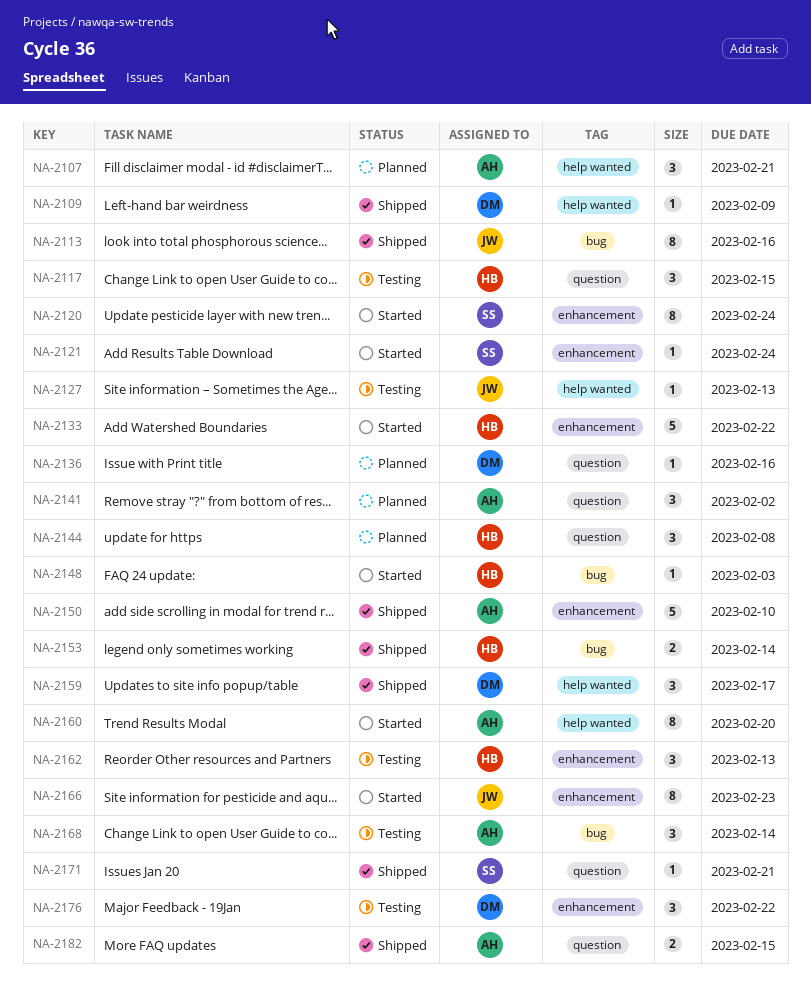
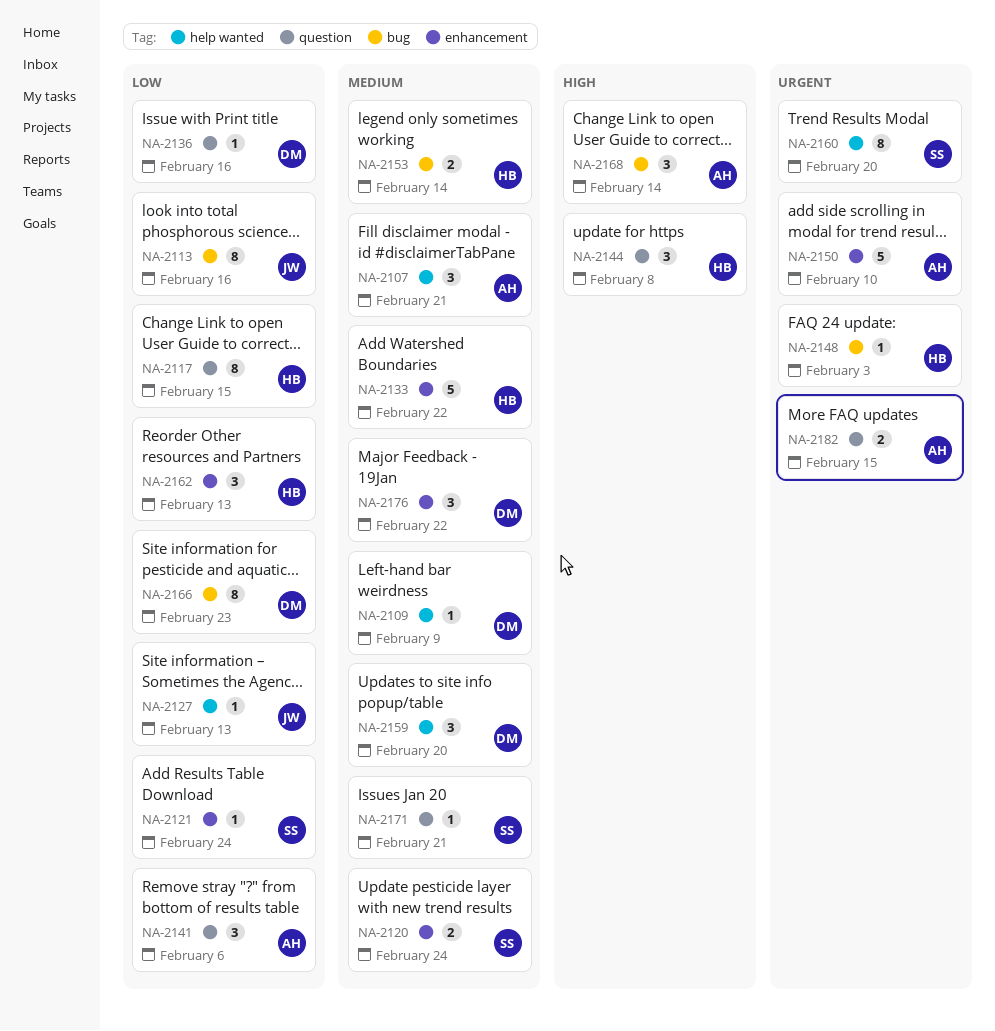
NA-2117, estimate: 3 -> 8
NA-2120, estimate: 8 -> 2
NA-2141, due: Feb 2 -> Feb 6
NA-2159, due: Feb 17 -> Feb 20
NA-2160, owner: AH -> SS
NA-2166, owner: JW -> DM
NA-2166, label: enhancement -> bug

